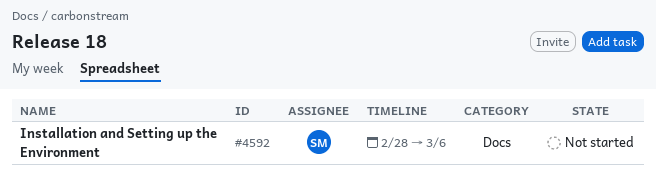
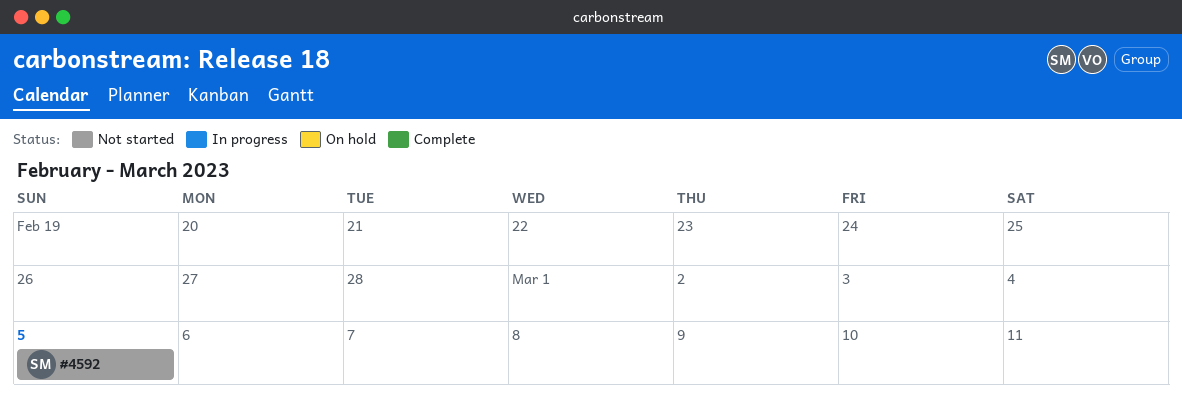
#4592, start: Feb 28 -> Mar 5
#4592, due: Mar 6 -> Mar 5

